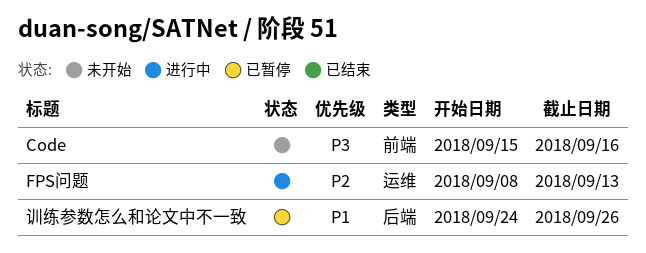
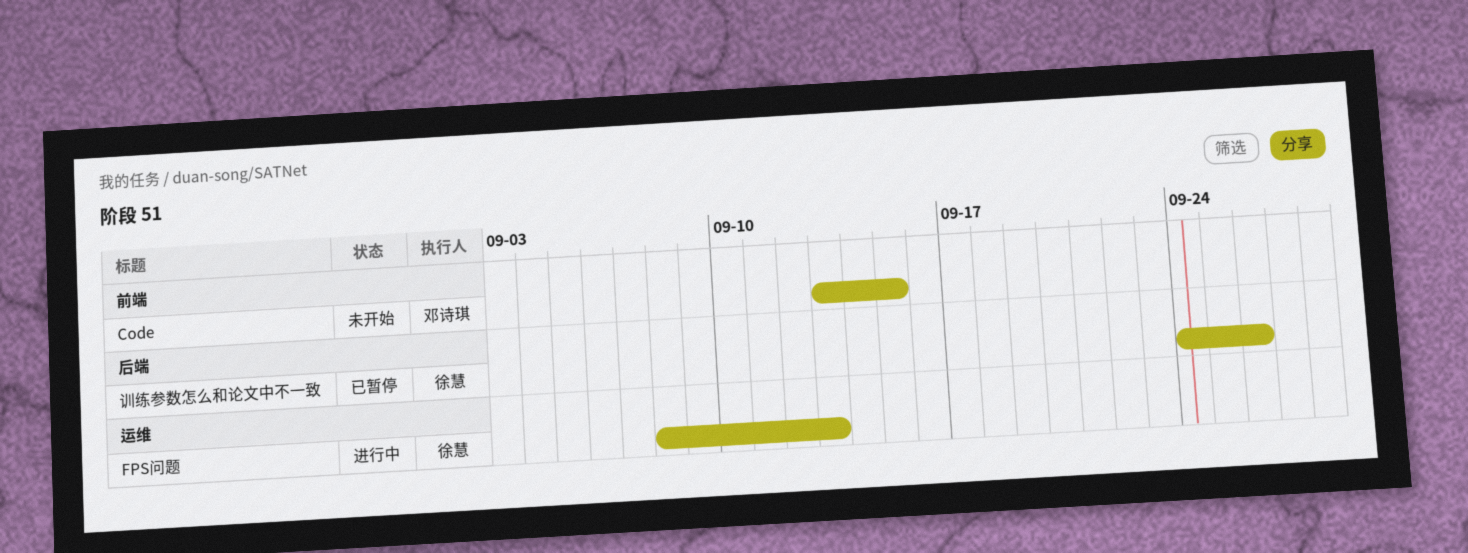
Code, start: Sep 15 -> Sep 13
Code, due: Sep 16 -> Sep 15

